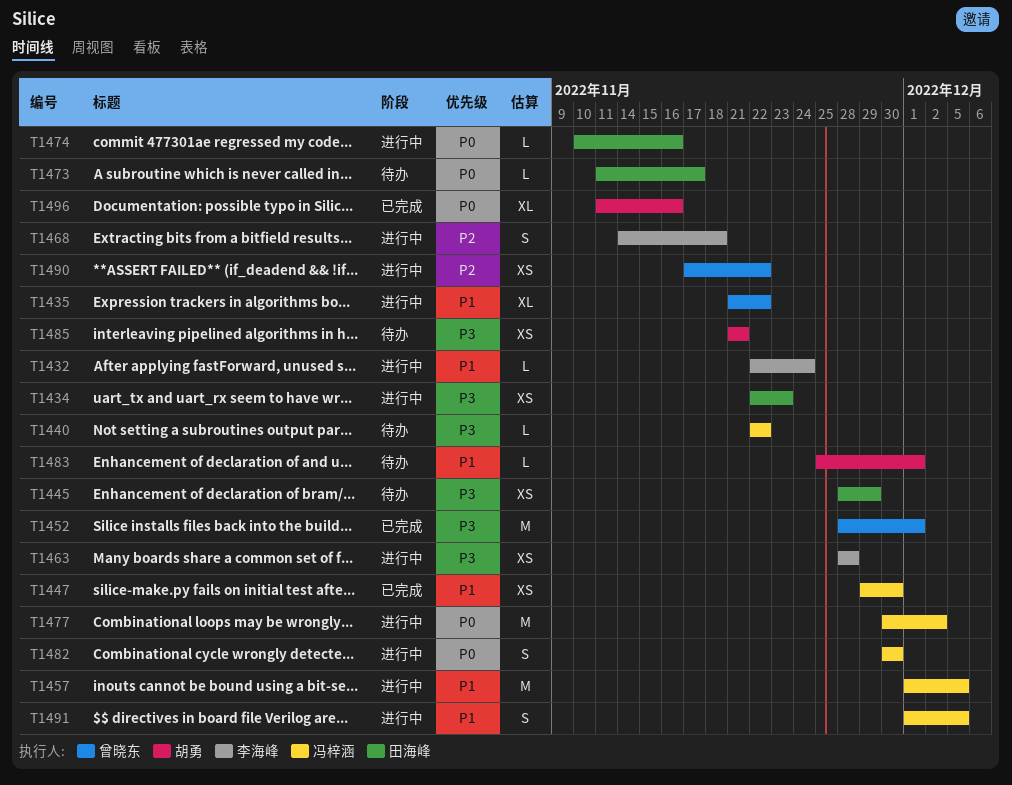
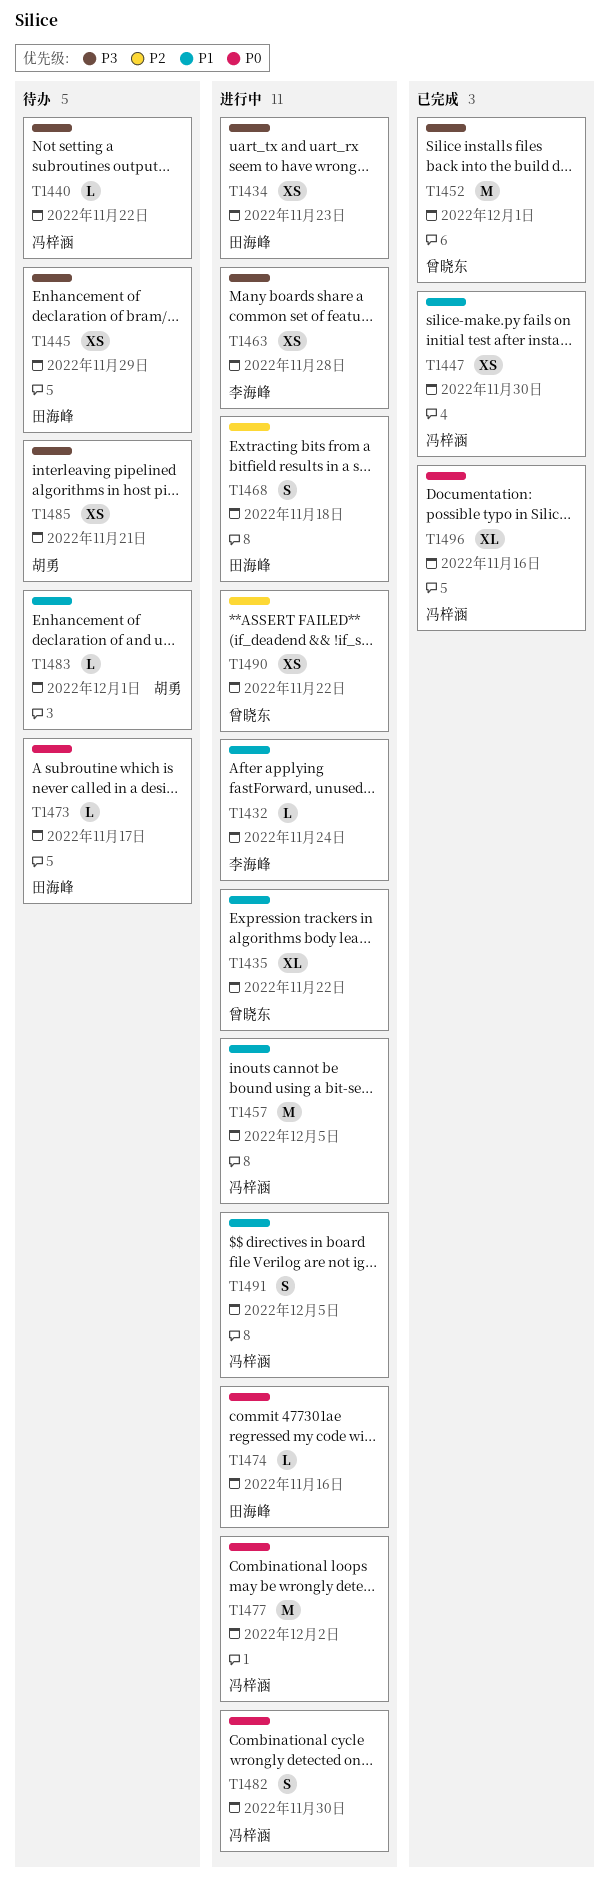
T1468, owner: 李海峰 -> 田海峰
T1496, owner: 胡勇 -> 冯梓涵

